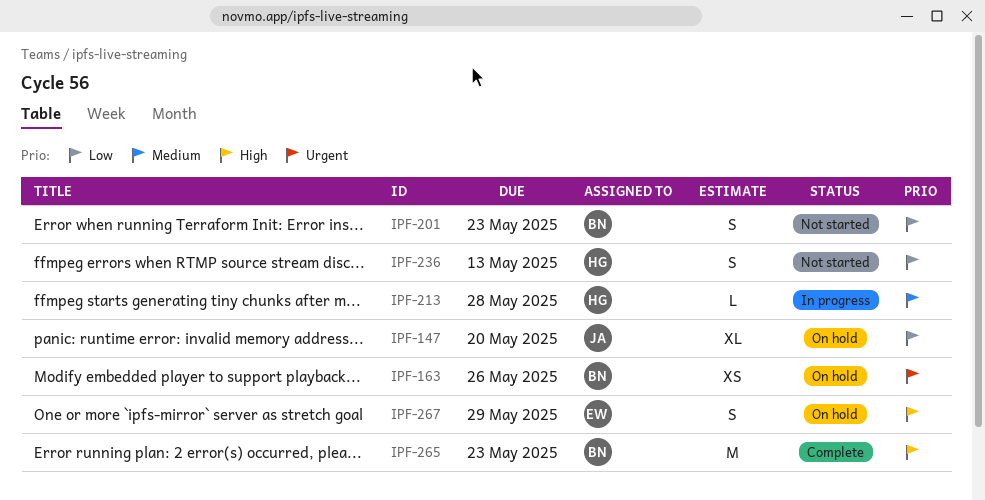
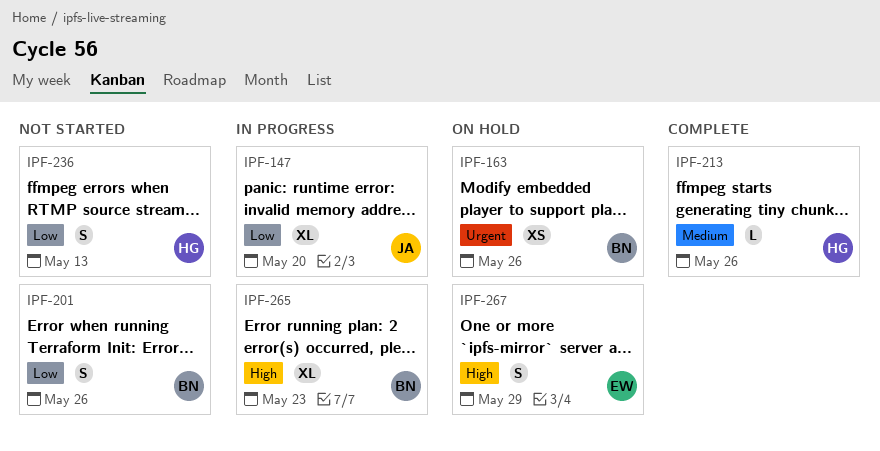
IPF-147, status: On hold -> In progress
IPF-201, due: May 23 -> May 26
IPF-213, status: In progress -> Complete
IPF-213, due: May 28 -> May 26
IPF-265, status: Complete -> In progress
IPF-265, estimate: M -> XL

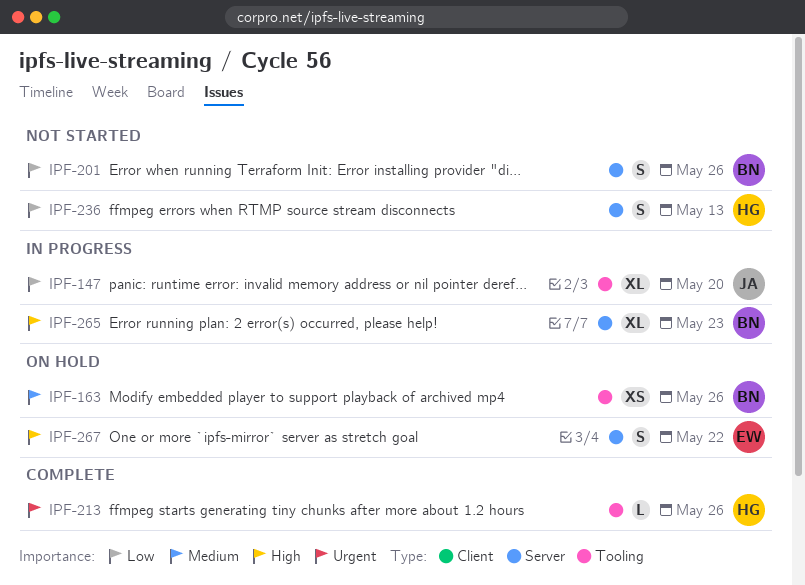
IPF-163, priority: Urgent -> Medium
IPF-213, priority: Medium -> Urgent
IPF-267, due: May 29 -> May 22

